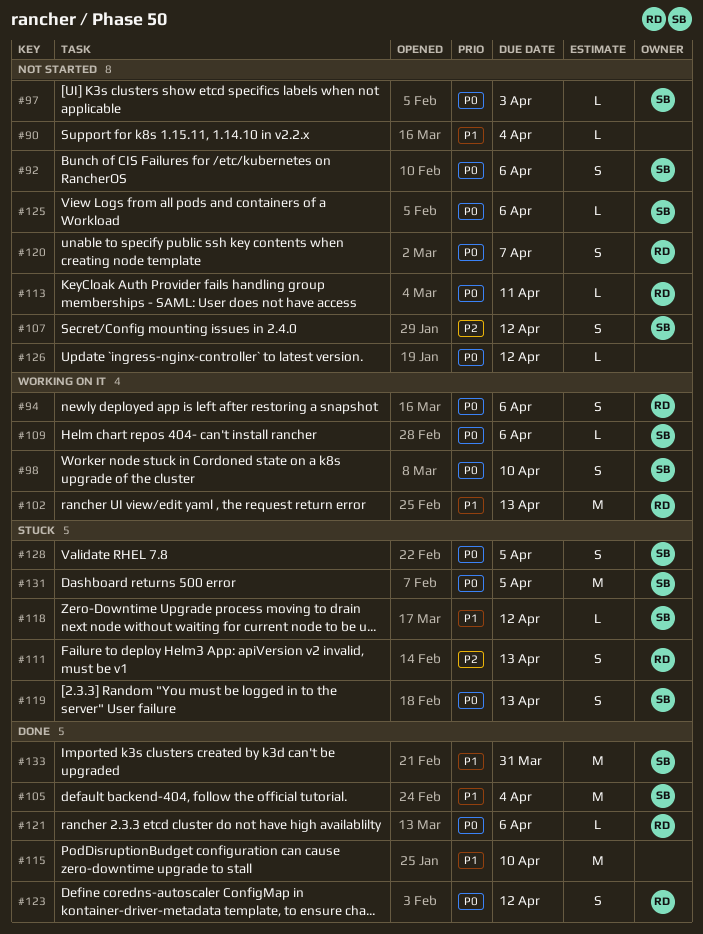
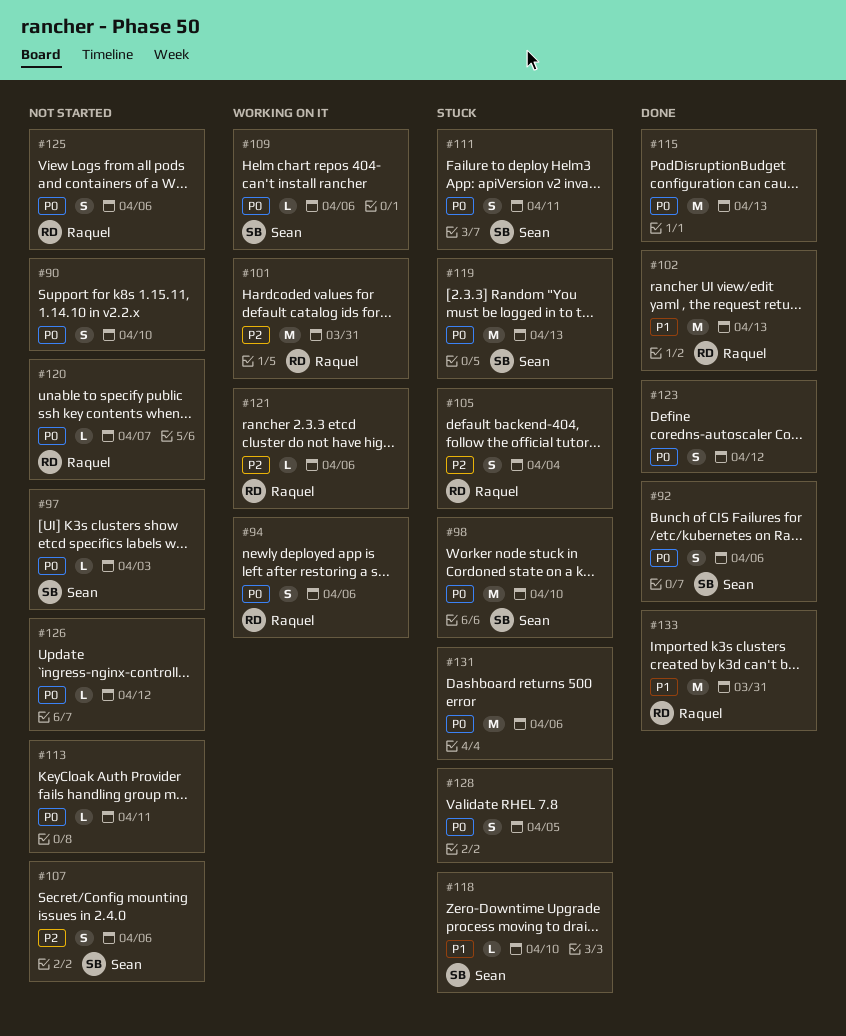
#90, priority: P1 -> P0
#90, estimate: L -> S
#90, due: Apr 4 -> Apr 10
#92, status: Not started -> Done
#98, status: Working on it -> Stuck
#98, estimate: S -> M
#101: none -> present
#102, status: Working on it -> Done
#105, status: Done -> Stuck
#105, owner: Sean -> Raquel
#105, priority: P1 -> P2
#105, estimate: M -> S
#107, due: Apr 12 -> Apr 6
#111, owner: Raquel -> Sean
#111, priority: P2 -> P0
#111, due: Apr 13 -> Apr 11
#113, owner: Raquel -> none
#115, priority: P1 -> P0
#115, due: Apr 10 -> Apr 13
#118, due: Apr 12 -> Apr 10
#119, estimate: S -> M
#120, estimate: S -> L
#121, status: Done -> Working on it
#121, priority: P0 -> P2
#123, owner: Raquel -> none
#125, owner: Sean -> Raquel
#125, estimate: L -> S
#128, owner: Sean -> none
#131, owner: Sean -> none
#131, due: Apr 5 -> Apr 6
#133, owner: Sean -> Raquel

